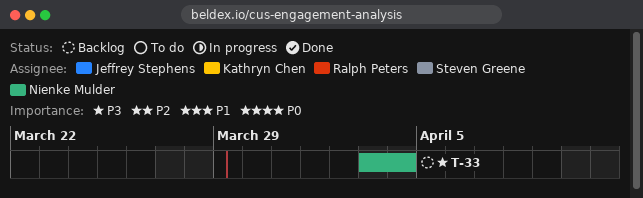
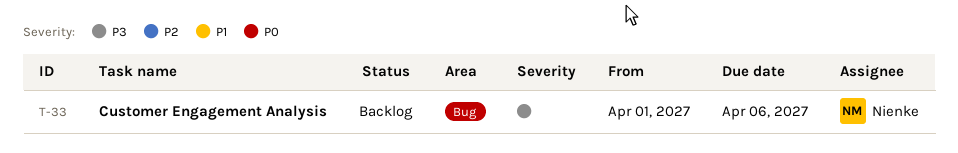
T-33, start: Apr 3 -> Apr 1
T-33, due: Apr 4 -> Apr 6

